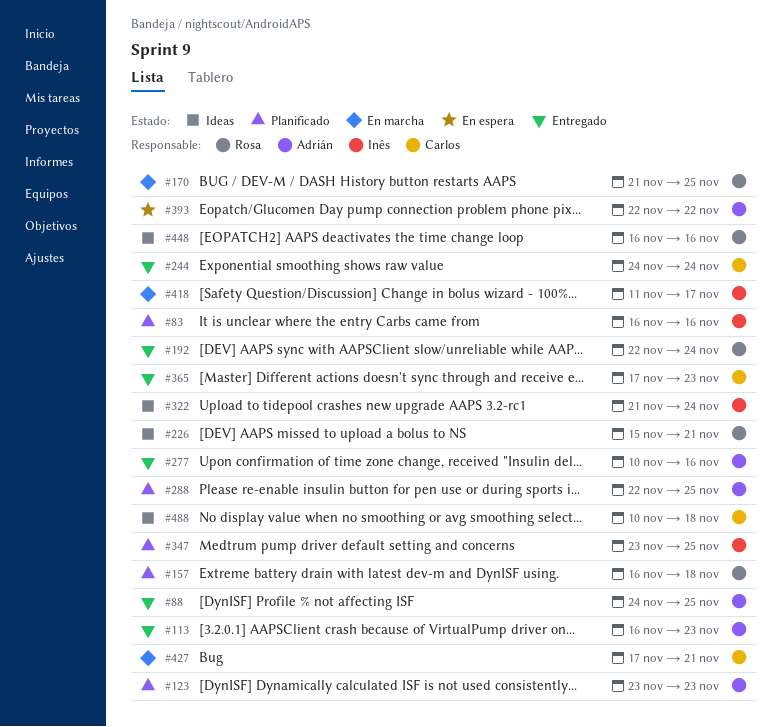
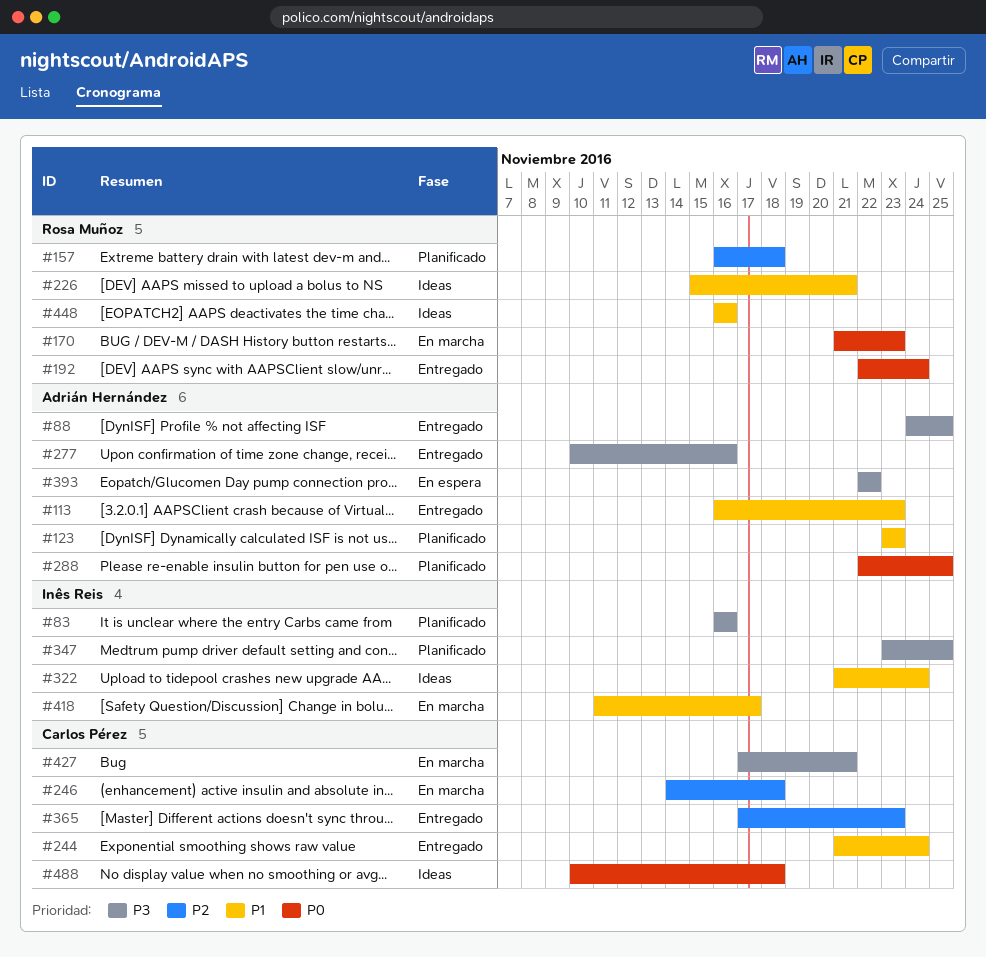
#170, due: Nov 25 -> Nov 23
#244, start: Nov 24 -> Nov 21
#246: none -> present

